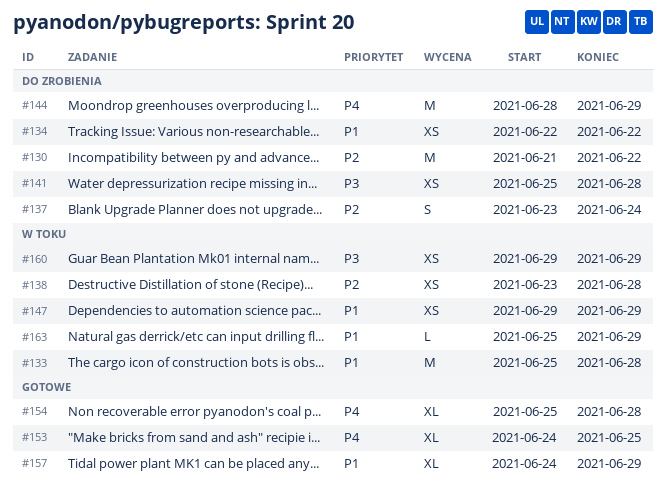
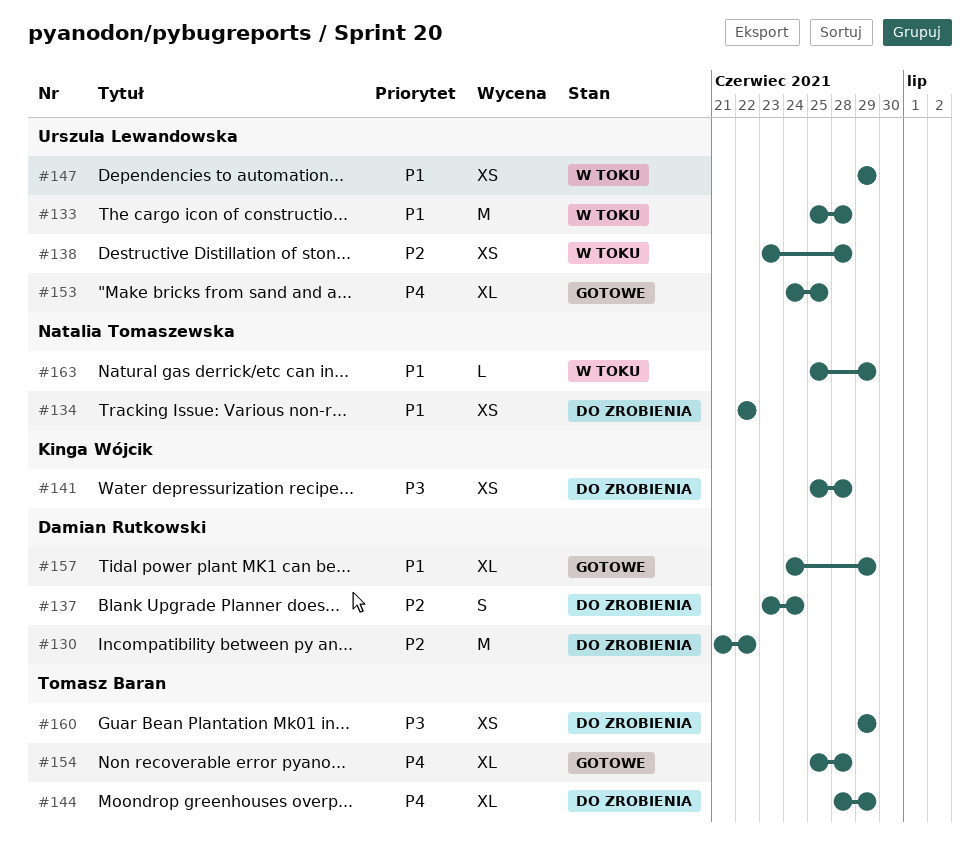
#144, estimate: M -> XL
#160, status: W toku -> Do zrobienia

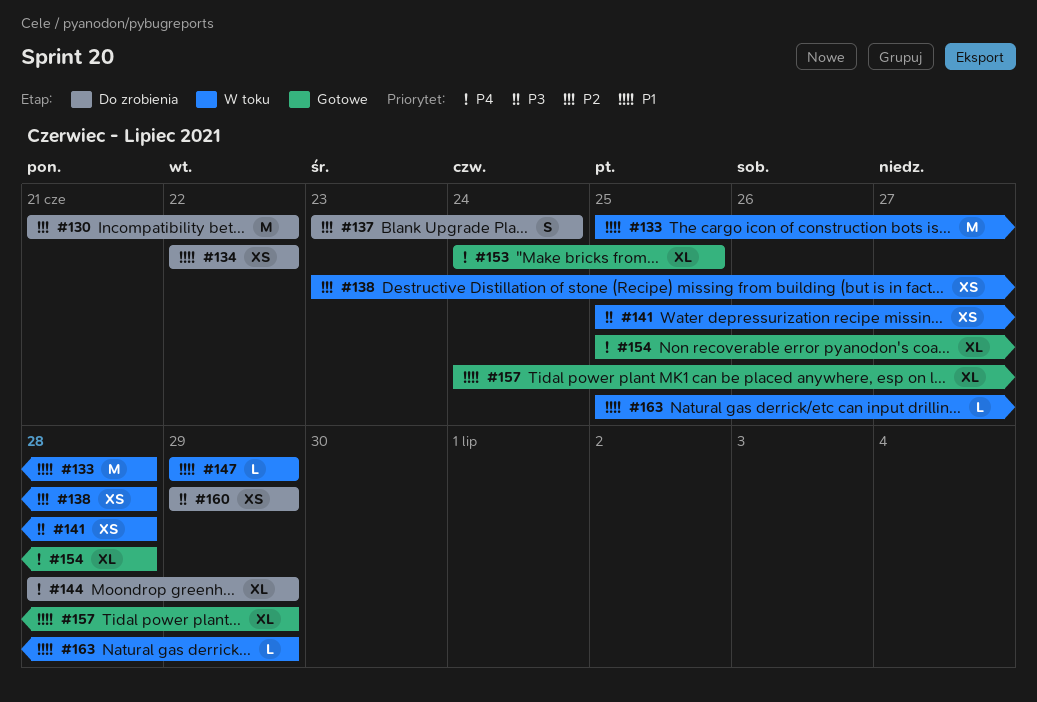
#141, status: Do zrobienia -> W toku
#147, estimate: XS -> L

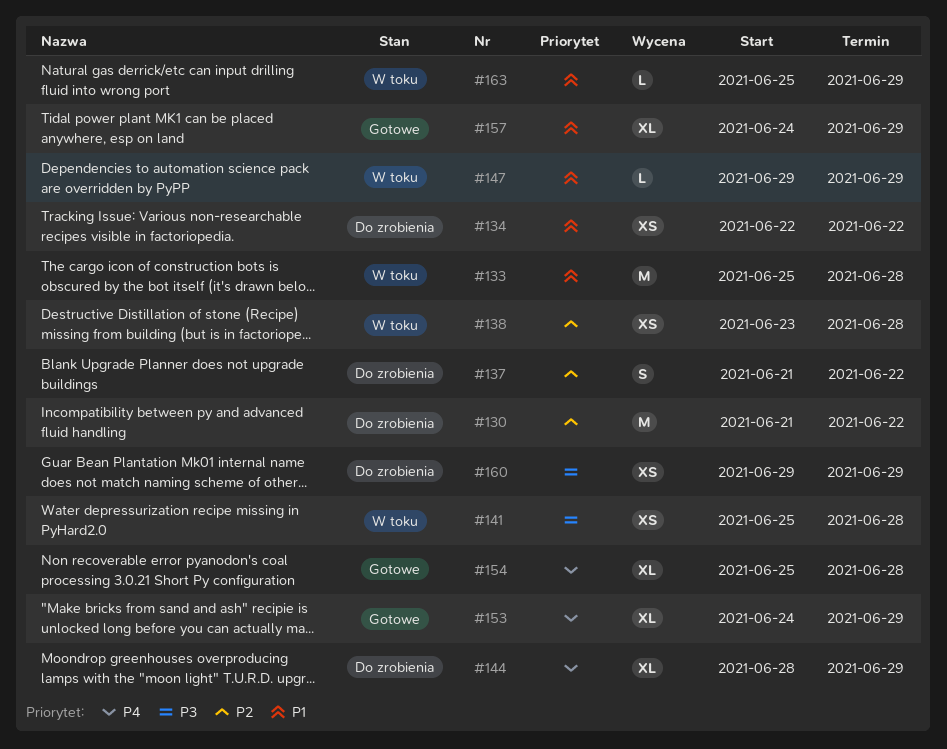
#137, start: Jun 23 -> Jun 21
#137, due: Jun 24 -> Jun 22
#153, due: Jun 25 -> Jun 29

